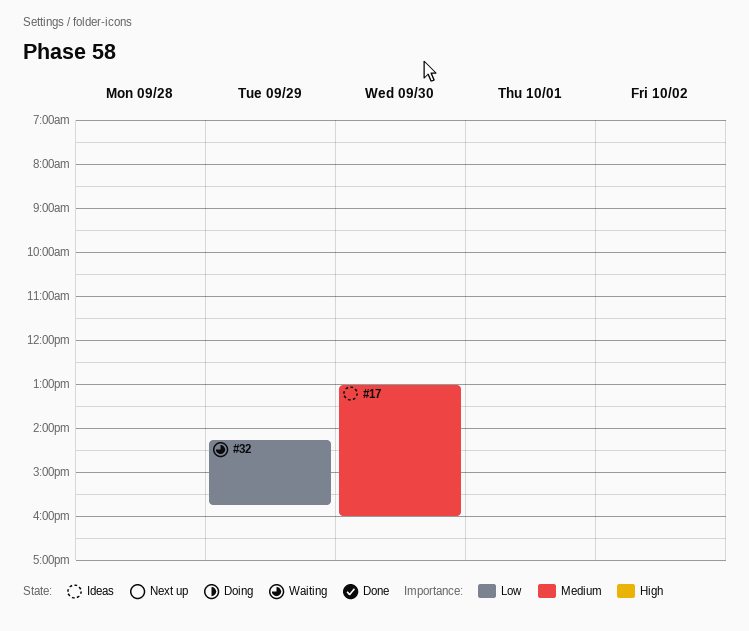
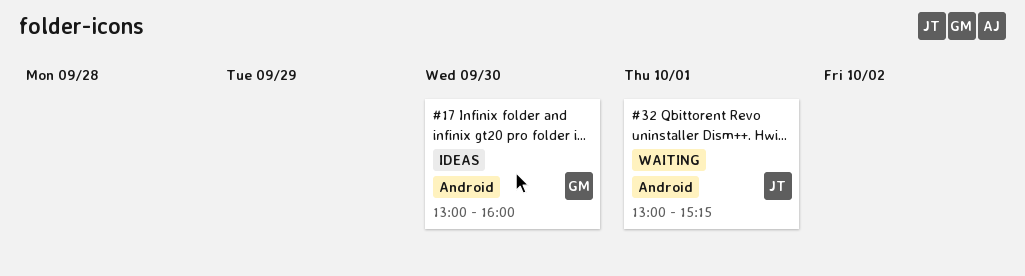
#32, day: Sep 29 -> Oct 1
#32, begins: 14:15 -> 13:00
#32, ends: 15:45 -> 15:15

